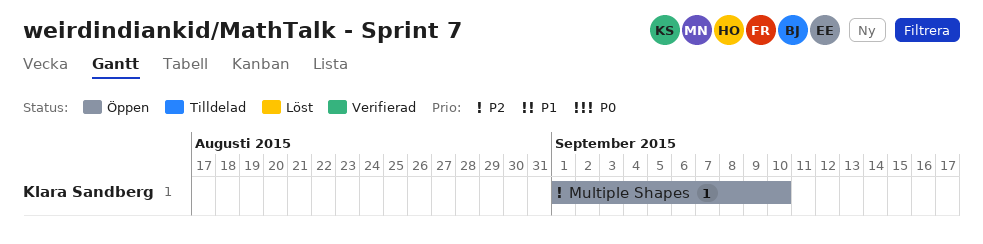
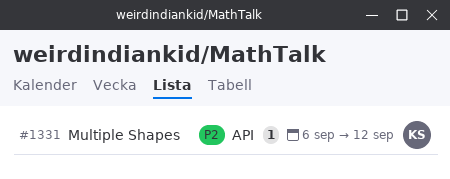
Multiple Shapes, start: Sep 1 -> Sep 6
Multiple Shapes, due: Sep 10 -> Sep 12

